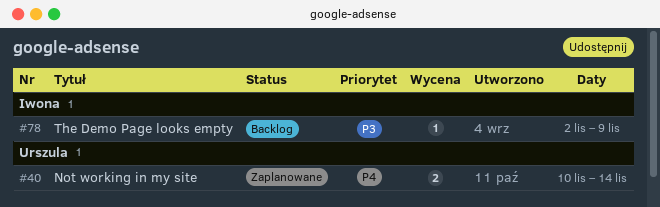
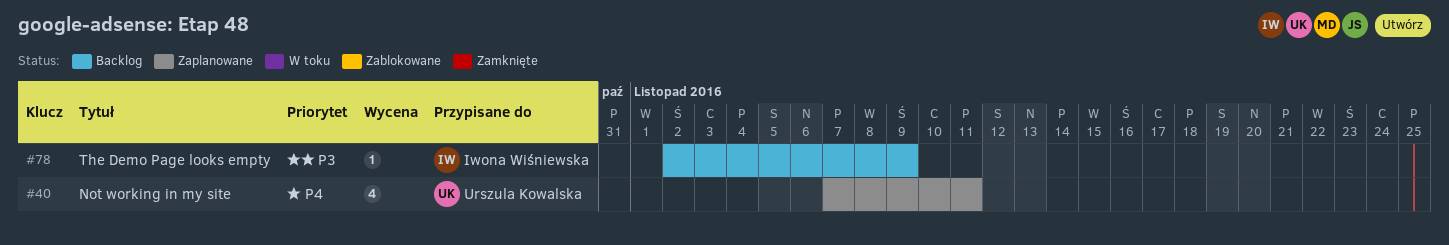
#40, estimate: 2 -> 4
#40, start: Nov 10 -> Nov 7
#40, due: Nov 14 -> Nov 11

